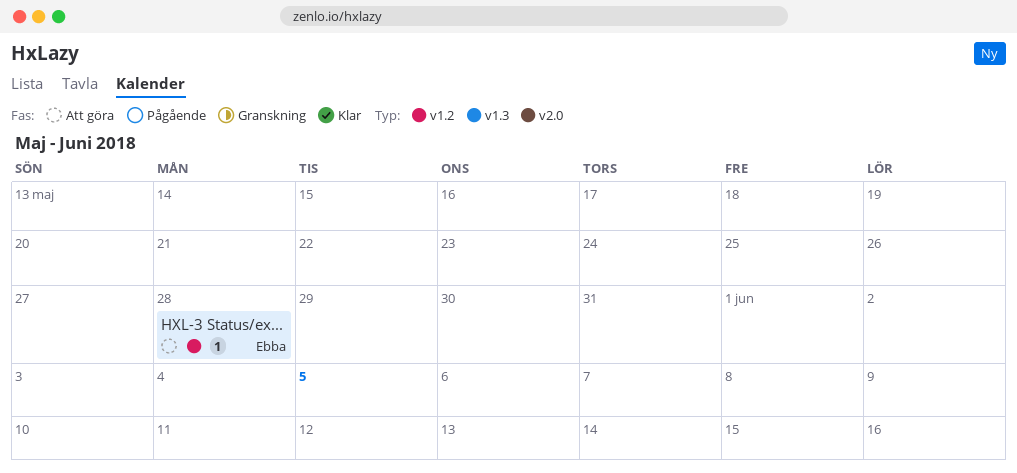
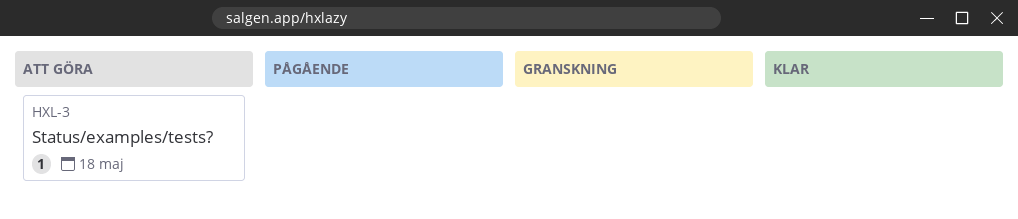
HXL-3, due: May 28 -> May 18

